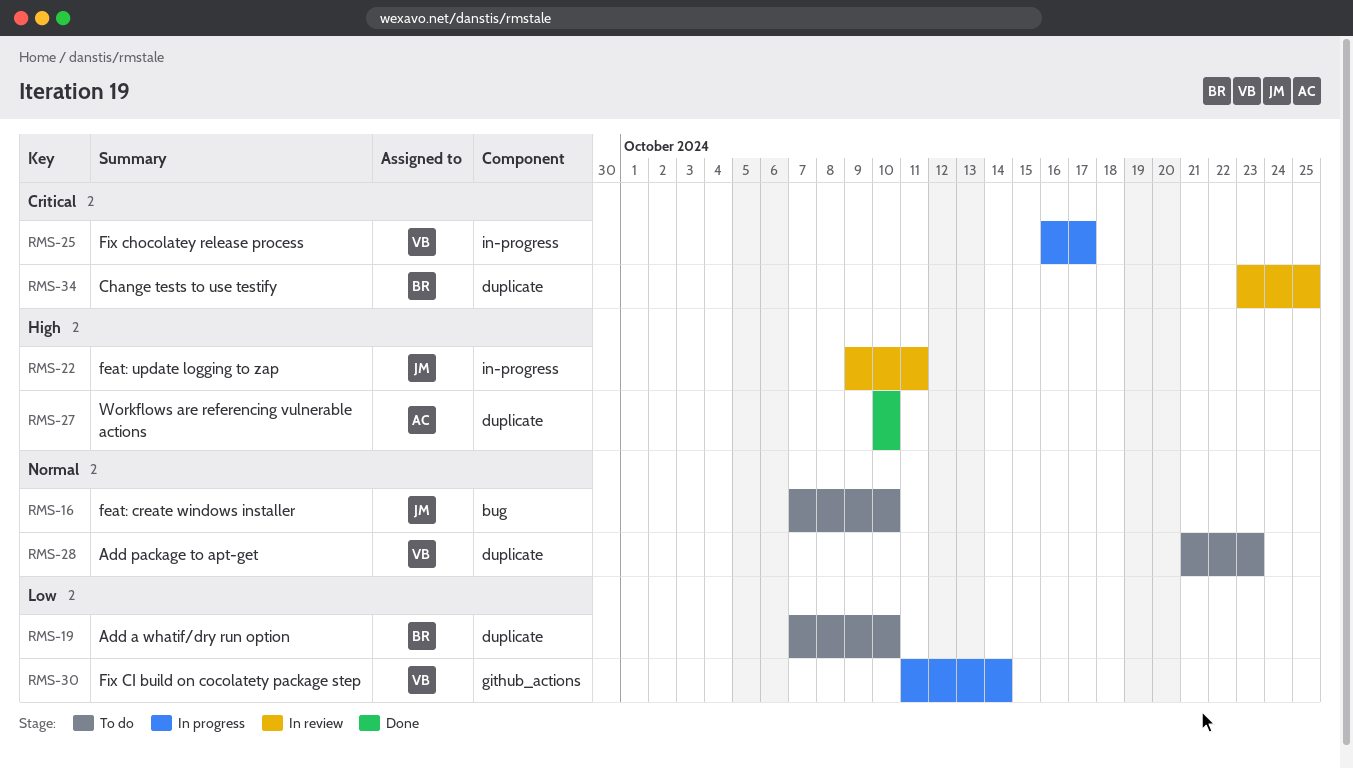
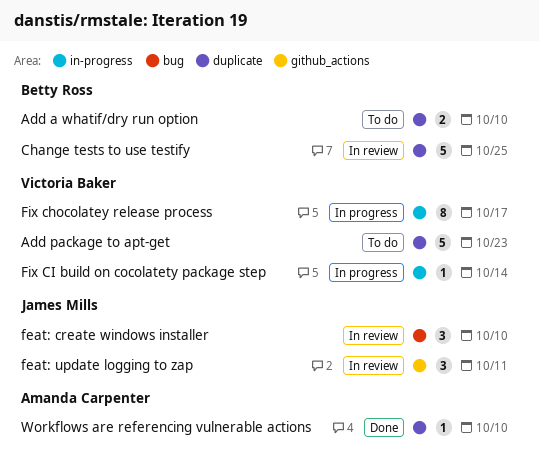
feat: create windows installer, status: To do -> In review
feat: update logging to zap, label: in-progress -> github_actions
Fix CI build on cocolatety package step, label: github_actions -> in-progress

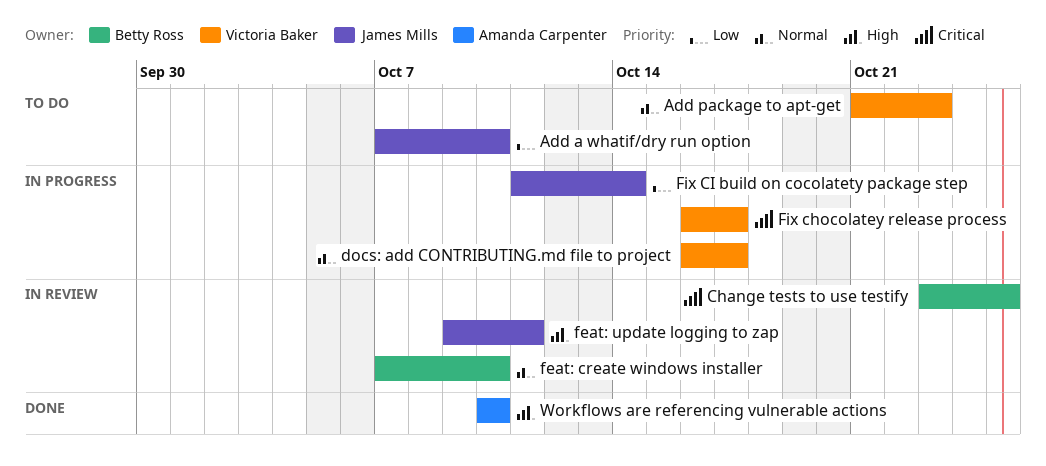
Add a whatif/dry run option, owner: Betty Ross -> James Mills
docs: add CONTRIBUTING.md file to project: none -> present
feat: create windows installer, owner: James Mills -> Betty Ross
Fix CI build on cocolatety package step, owner: Victoria Baker -> James Mills

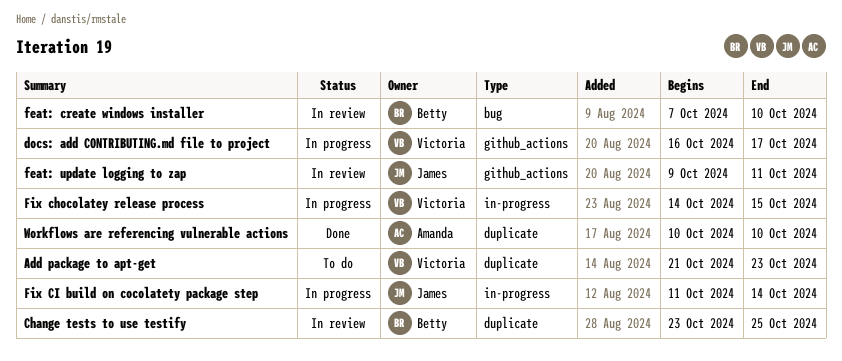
Add a whatif/dry run option: present -> none
Fix chocolatey release process, start: Oct 16 -> Oct 14
Fix chocolatey release process, due: Oct 17 -> Oct 15

